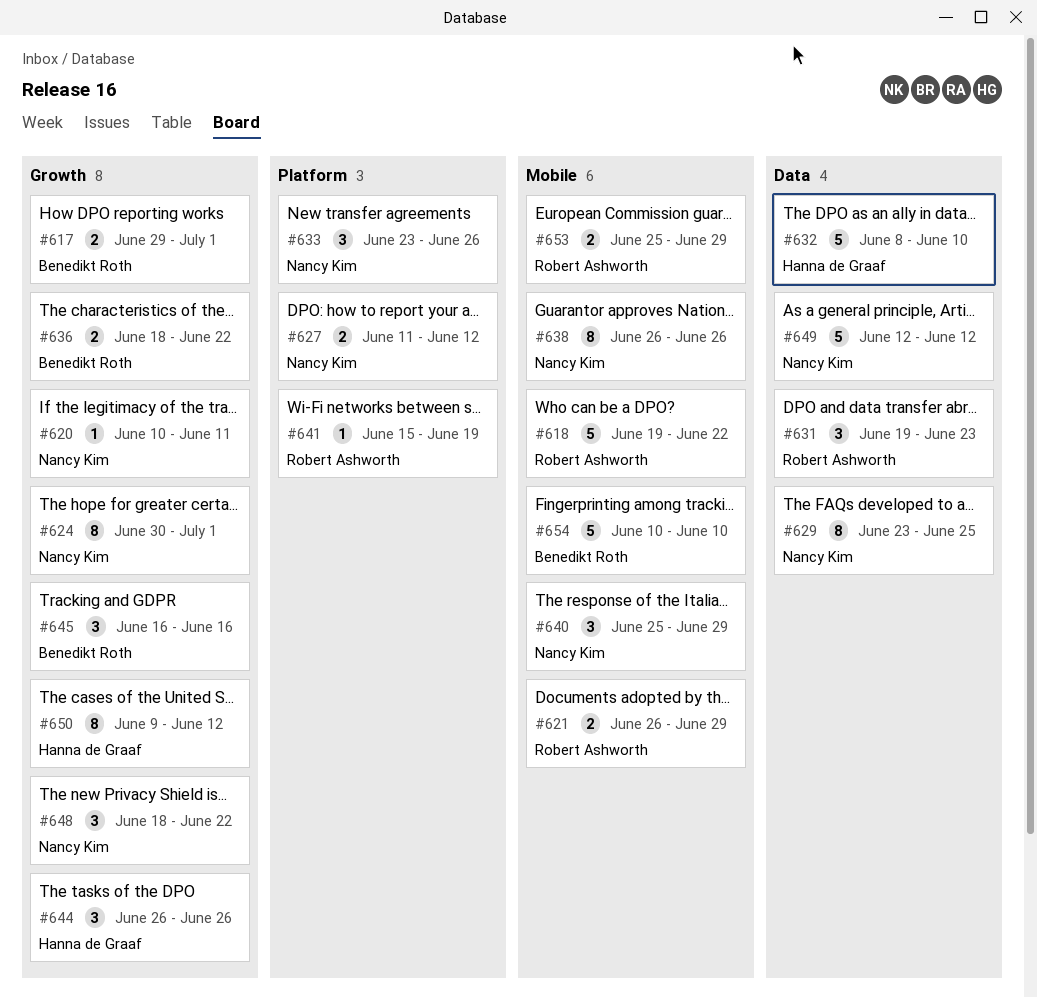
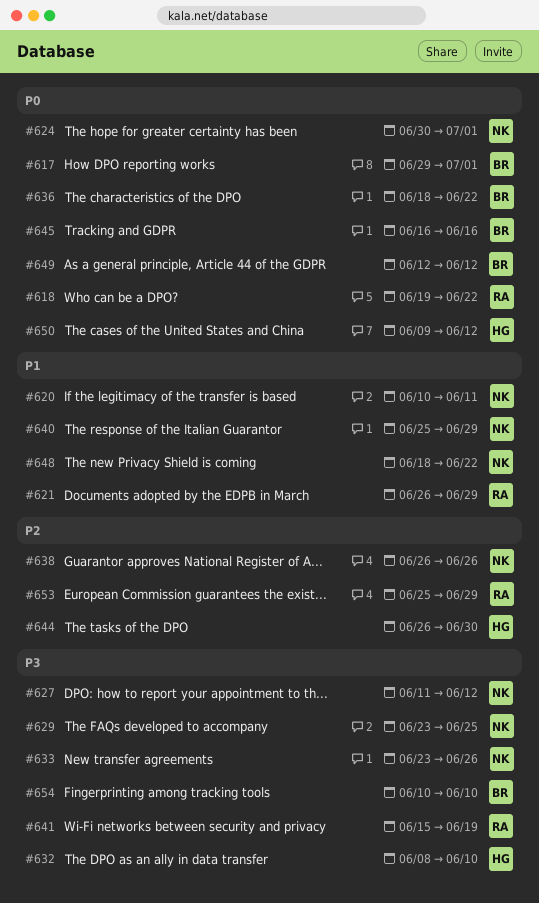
#631: present -> none
#644, due: Jun 26 -> Jun 30
#649, owner: Nancy Kim -> Benedikt Roth

